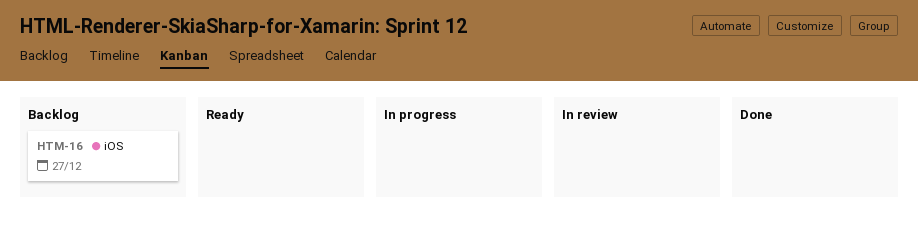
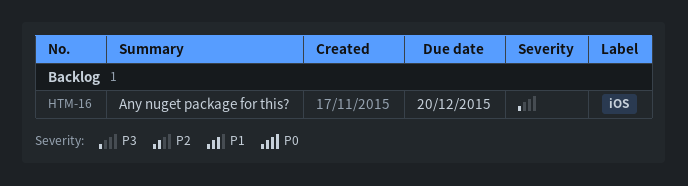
HTM-16, due: Dec 27 -> Dec 20

